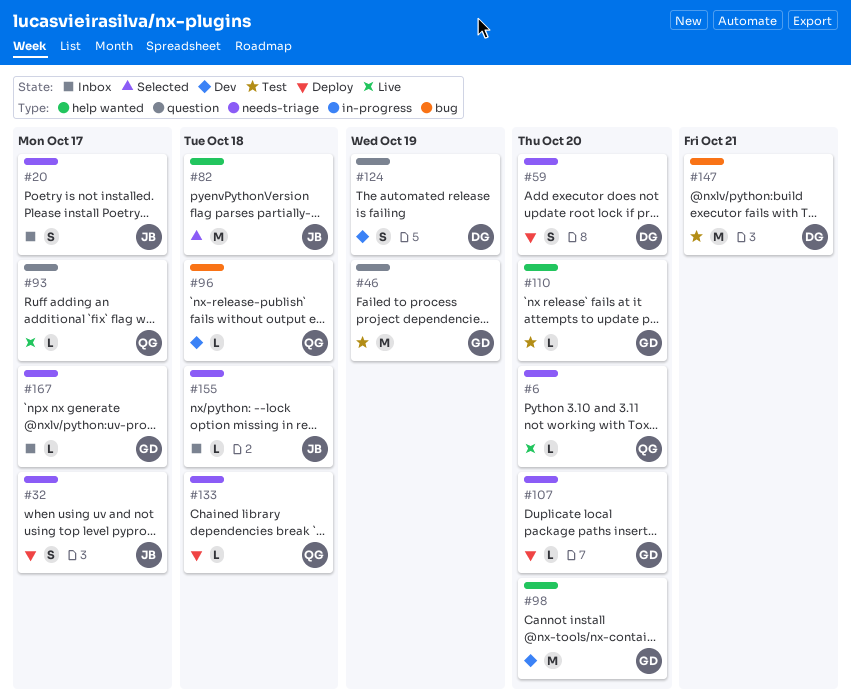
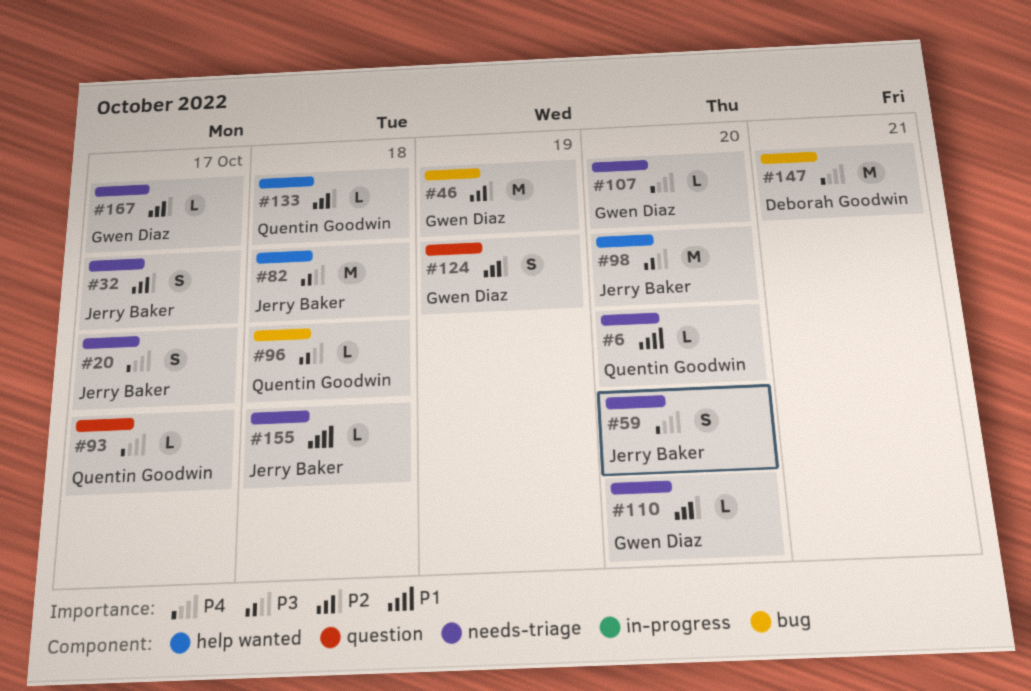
#46, label: question -> bug
#59, owner: Deborah Goodwin -> Jerry Baker
#98, owner: Gwen Diaz -> Jerry Baker
#110, label: help wanted -> needs-triage
#124, owner: Deborah Goodwin -> Gwen Diaz
#133, label: needs-triage -> help wanted

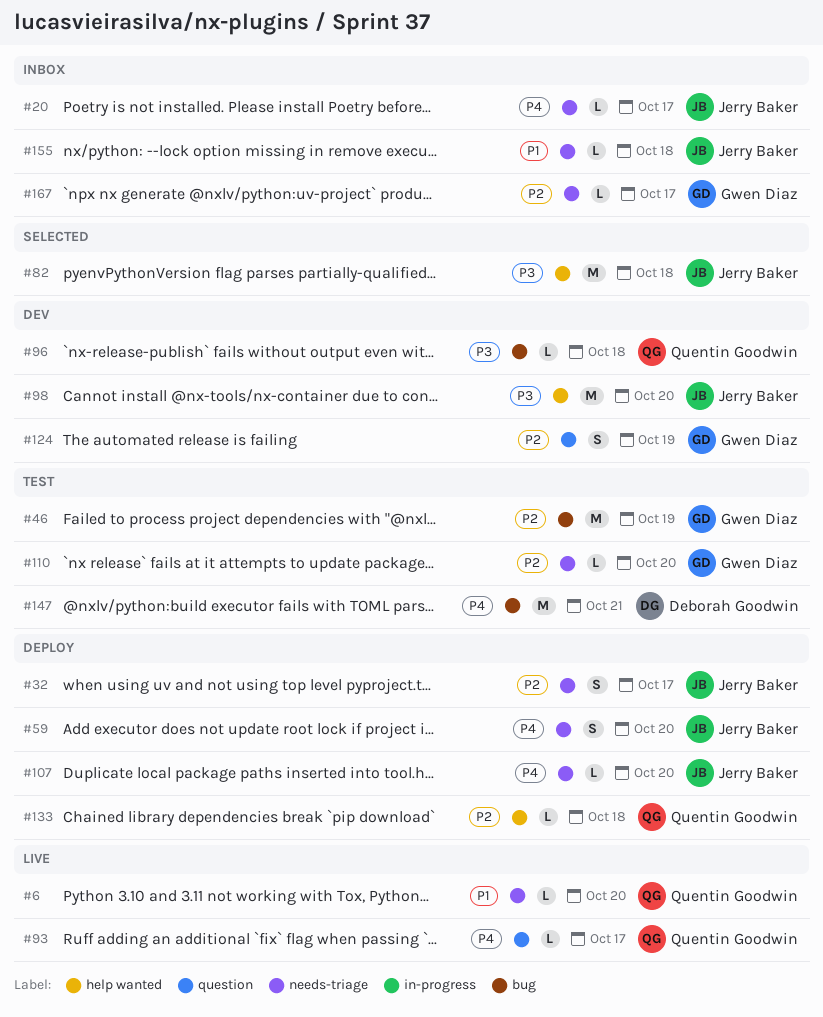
#20, estimate: S -> L
#107, owner: Gwen Diaz -> Jerry Baker

